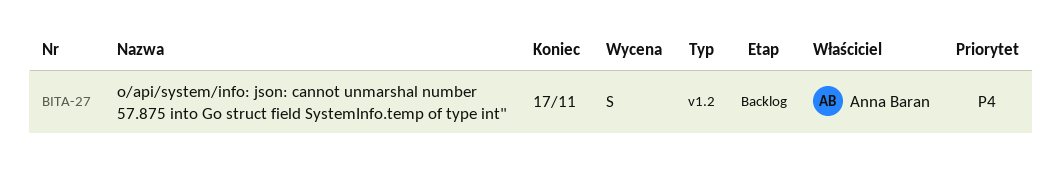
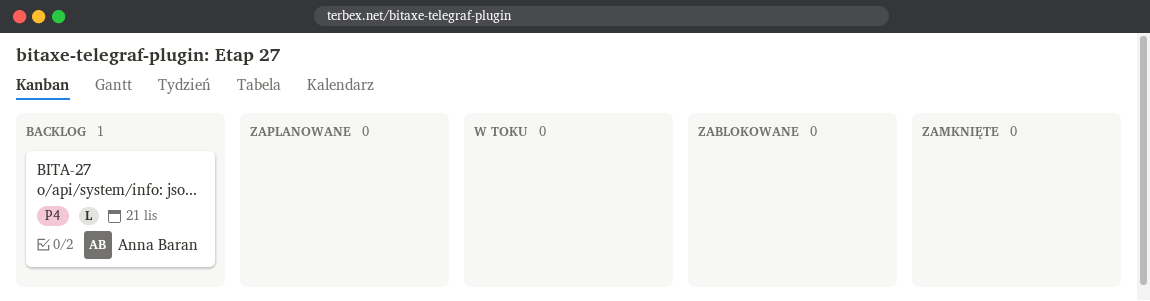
BITA-27, estimate: S -> L
BITA-27, due: Nov 17 -> Nov 21

